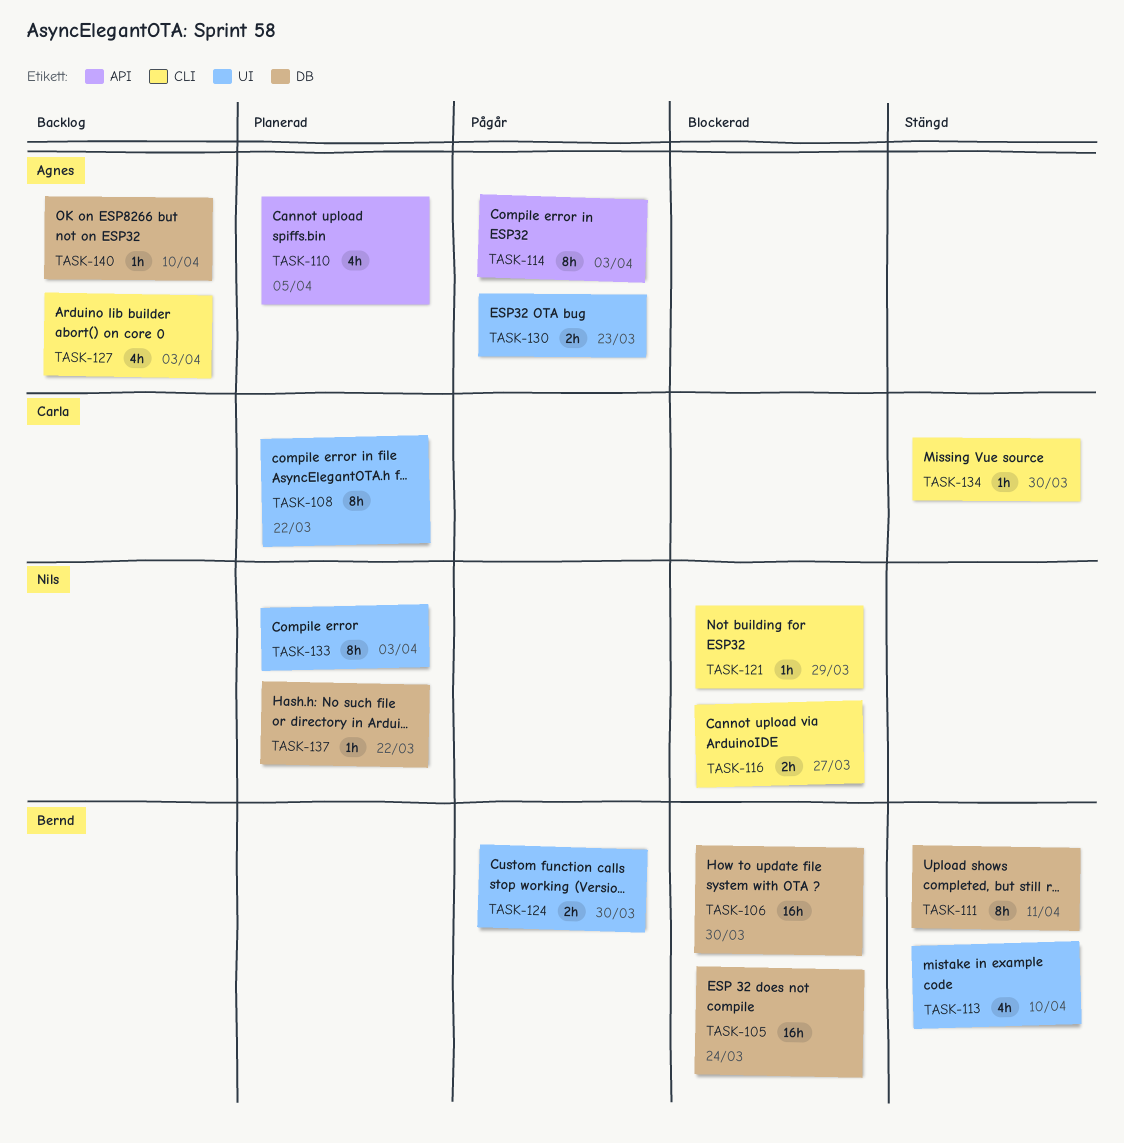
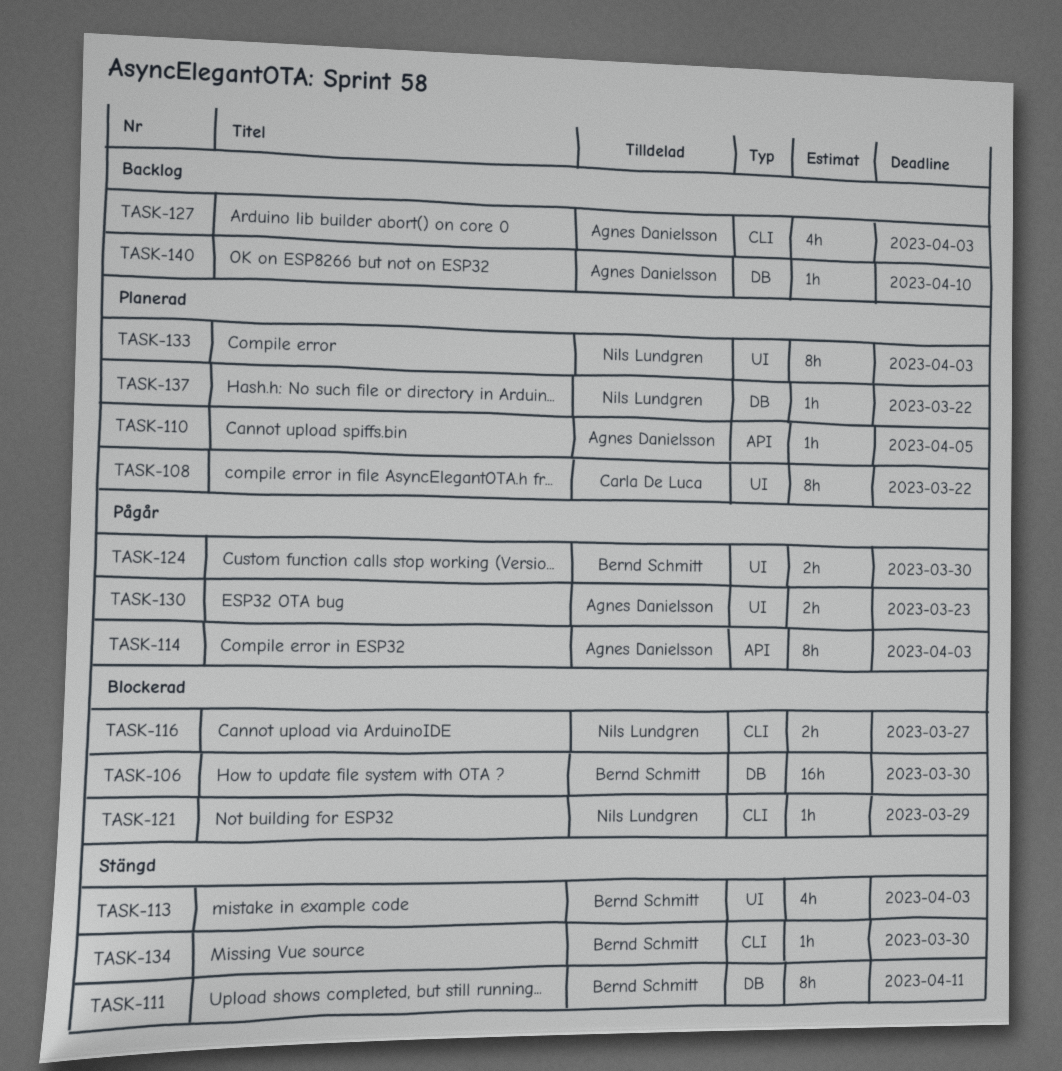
TASK-105: present -> none
TASK-110, estimate: 4h -> 1h
TASK-113, due: Apr 10 -> Apr 3
TASK-134, owner: Carla De Luca -> Bernd Schmitt

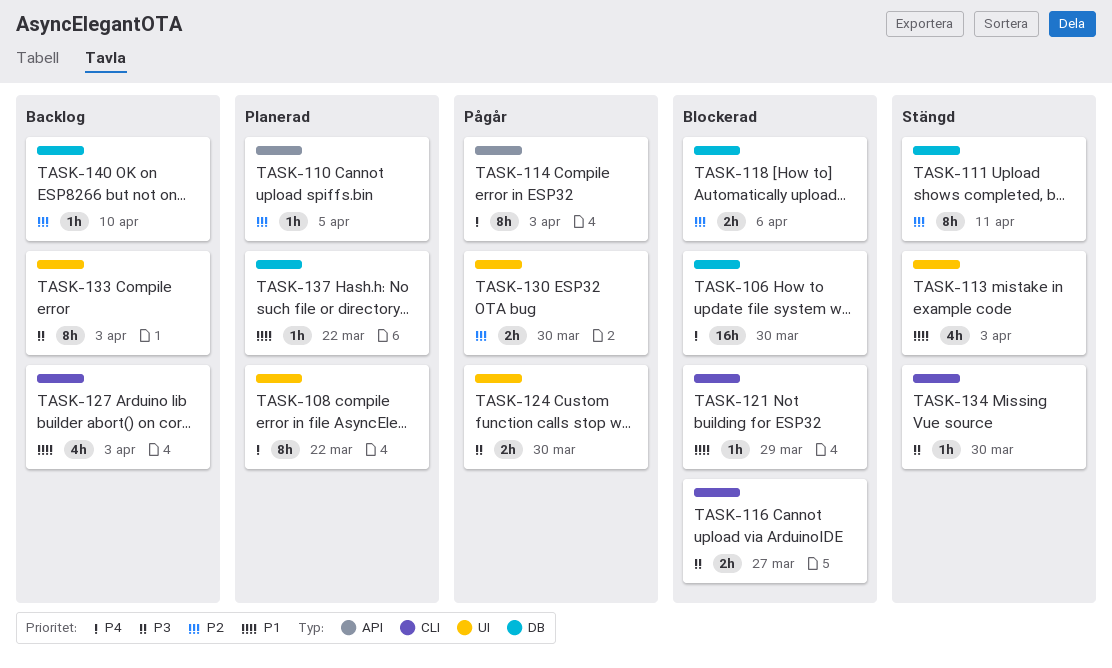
TASK-118: none -> present
TASK-130, due: Mar 23 -> Mar 30
TASK-133, status: Planerad -> Backlog

